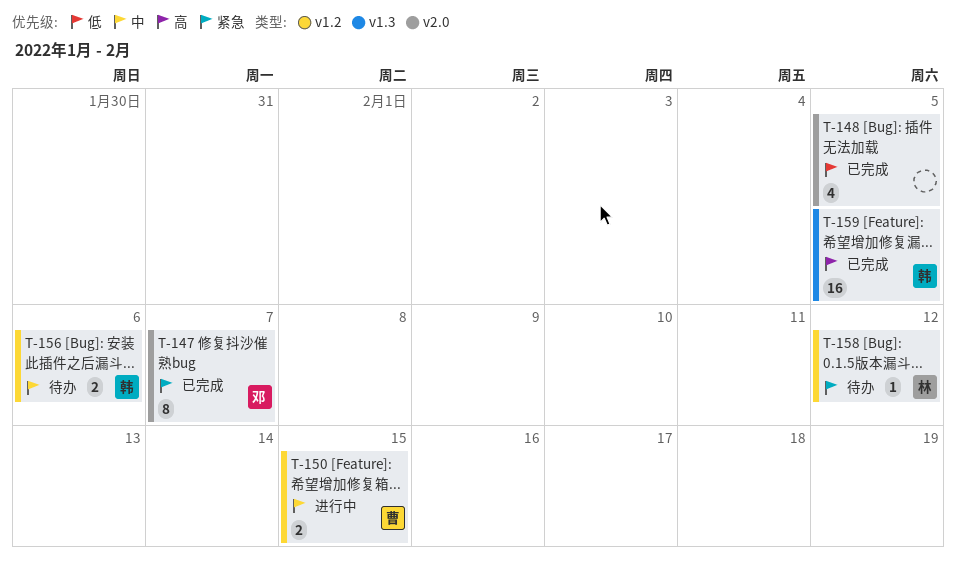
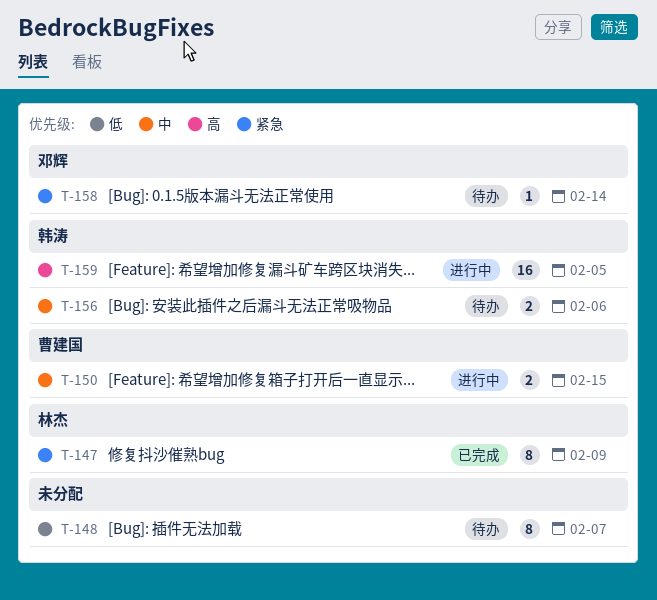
T-147, owner: 邓辉 -> 林杰
T-147, due: Feb 7 -> Feb 9
T-148, status: 已完成 -> 待办
T-148, estimate: 4 -> 8
T-148, due: Feb 5 -> Feb 7
T-158, owner: 林杰 -> 邓辉
T-158, due: Feb 12 -> Feb 14
T-159, status: 已完成 -> 进行中

